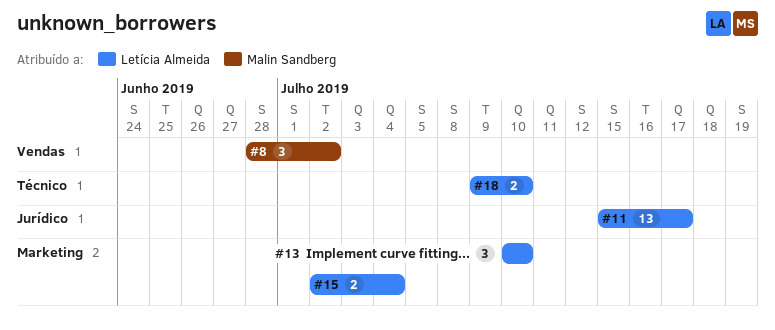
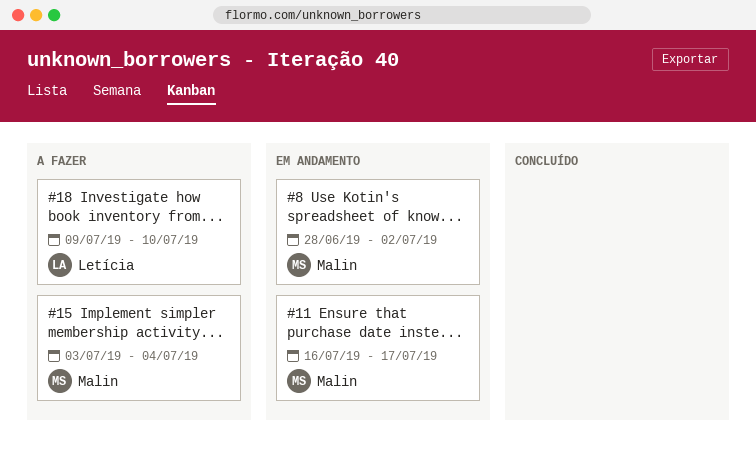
#11, owner: Letícia Almeida -> Malin Sandberg
#11, start: Jul 15 -> Jul 16
#13: present -> none
#15, owner: Letícia Almeida -> Malin Sandberg
#15, start: Jul 2 -> Jul 3

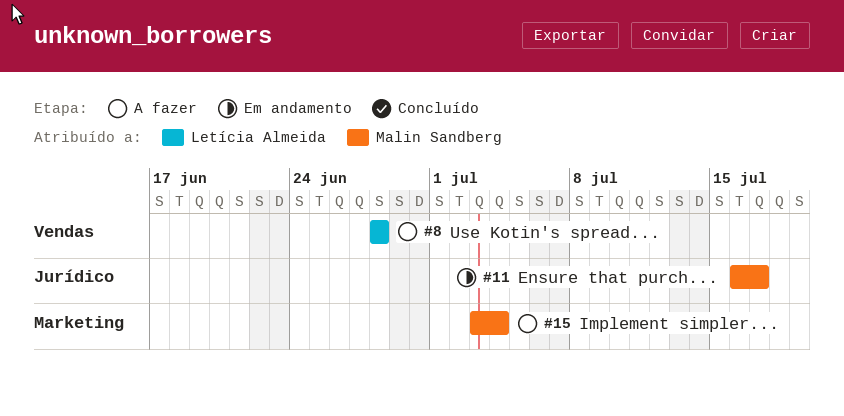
#8, status: Em andamento -> A fazer
#8, owner: Malin Sandberg -> Letícia Almeida
#8, due: Jul 2 -> Jun 28
#18: present -> none

